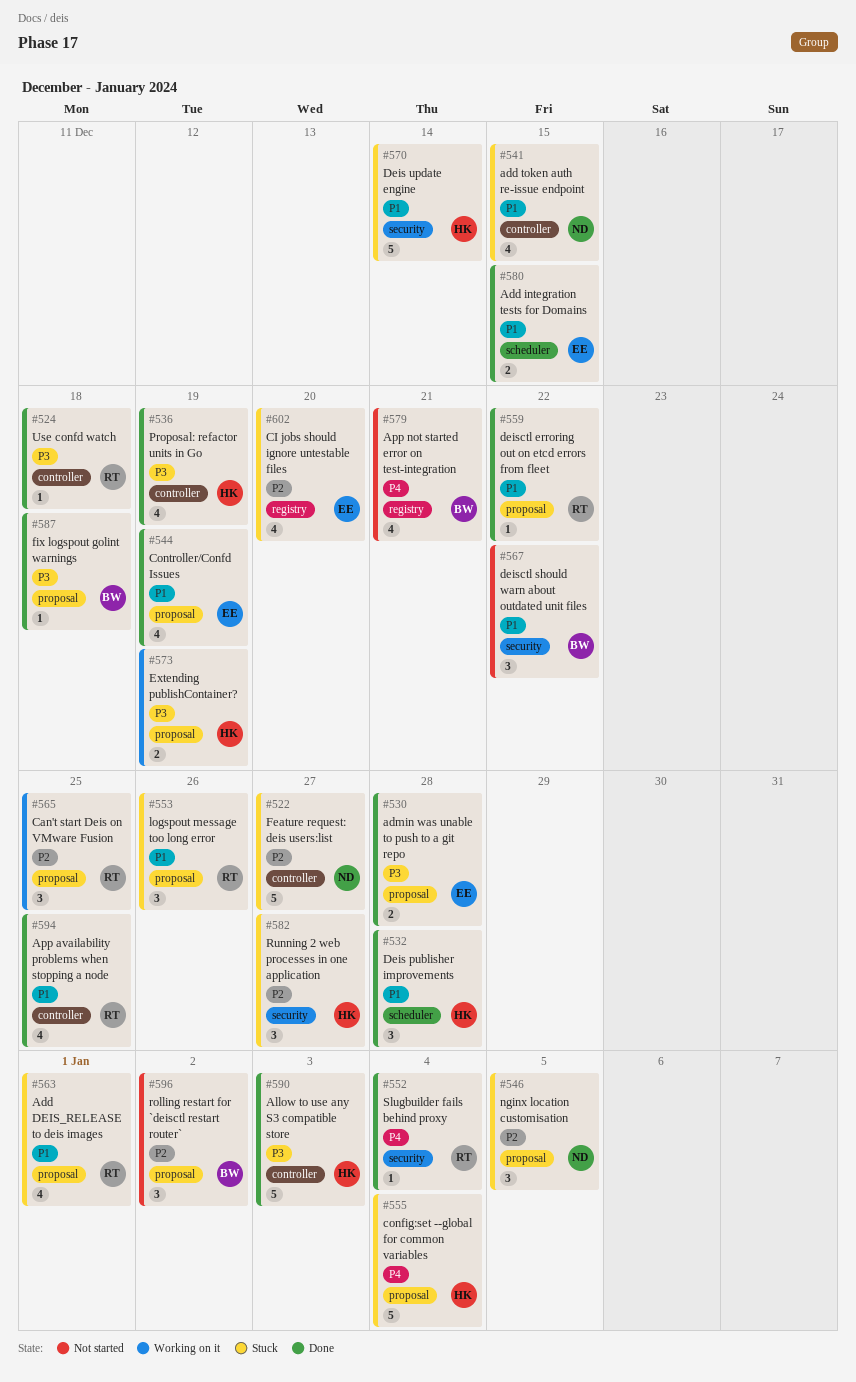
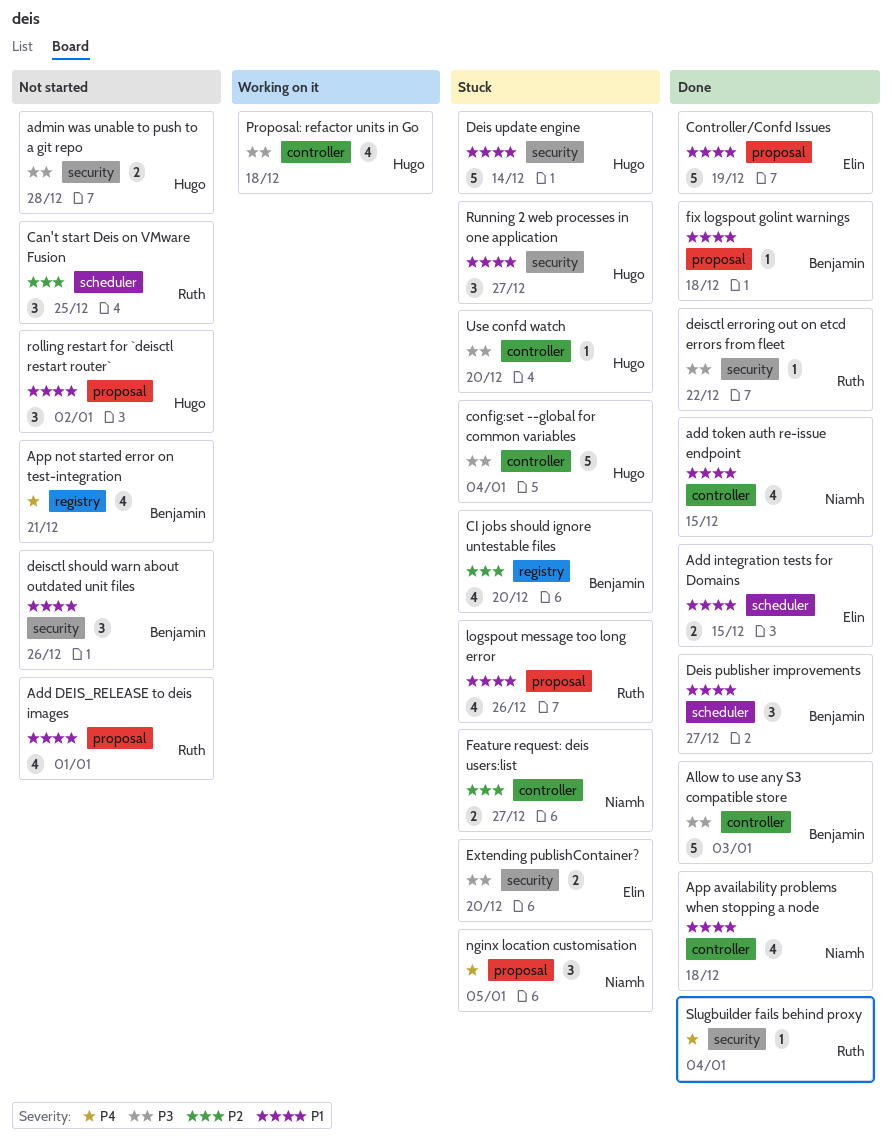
Add DEIS_RELEASE to deis images, status: Stuck -> Not started
add token auth re-issue endpoint, status: Stuck -> Done
admin was unable to push to a git repo, status: Done -> Not started
admin was unable to push to a git repo, owner: Elin -> Hugo
admin was unable to push to a git repo, label: proposal -> security
Allow to use any S3 compatible store, owner: Hugo -> Benjamin
App availability problems when stopping a node, owner: Ruth -> Niamh
App availability problems when stopping a node, due: Dec 25 -> Dec 18
Can't start Deis on VMware Fusion, status: Working on it -> Not started
Can't start Deis on VMware Fusion, label: proposal -> scheduler
CI jobs should ignore untestable files, owner: Elin -> Benjamin
config:set --global for common variables, priority: P4 -> P3
config:set --global for common variables, label: proposal -> controller
Controller/Confd Issues, estimate: 4 -> 5
Deis publisher improvements, owner: Hugo -> Benjamin
Deis publisher improvements, due: Dec 28 -> Dec 27
deisctl erroring out on etcd errors from fleet, priority: P1 -> P3
deisctl erroring out on etcd errors from fleet, label: proposal -> security
deisctl should warn about outdated unit files, due: Dec 22 -> Dec 26
Extending publishContainer?, status: Working on it -> Stuck
Extending publishContainer?, owner: Hugo -> Elin
Extending publishContainer?, label: proposal -> security
Extending publishContainer?, due: Dec 19 -> Dec 20
Feature request: deis users:list, estimate: 5 -> 2
fix logspout golint warnings, priority: P3 -> P1
logspout message too long error, estimate: 3 -> 4
nginx location customisation, priority: P2 -> P4
Proposal: refactor units in Go, status: Done -> Working on it
Proposal: refactor units in Go, due: Dec 19 -> Dec 18
rolling restart for `deisctl restart router`, owner: Benjamin -> Hugo
rolling restart for `deisctl restart router`, priority: P2 -> P1
Running 2 web processes in one application, priority: P2 -> P1
Use confd watch, status: Done -> Stuck
Use confd watch, owner: Ruth -> Hugo
Use confd watch, due: Dec 18 -> Dec 20

